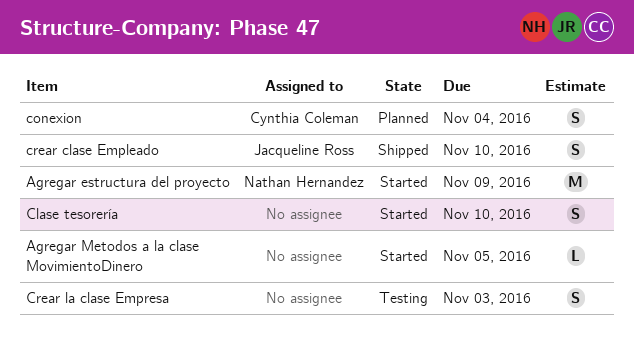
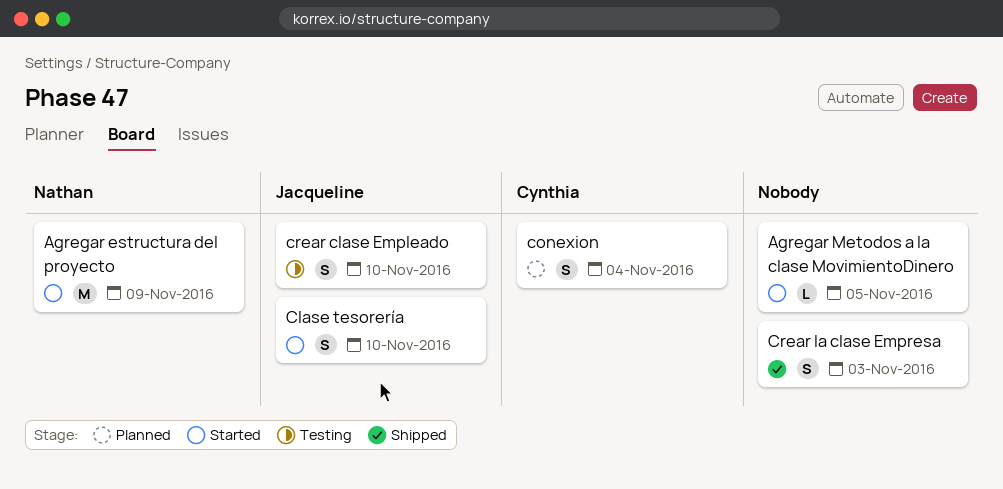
Clase tesorería, owner: none -> Jacqueline Ross
crear clase Empleado, status: Shipped -> Testing
Crear la clase Empresa, status: Testing -> Shipped

